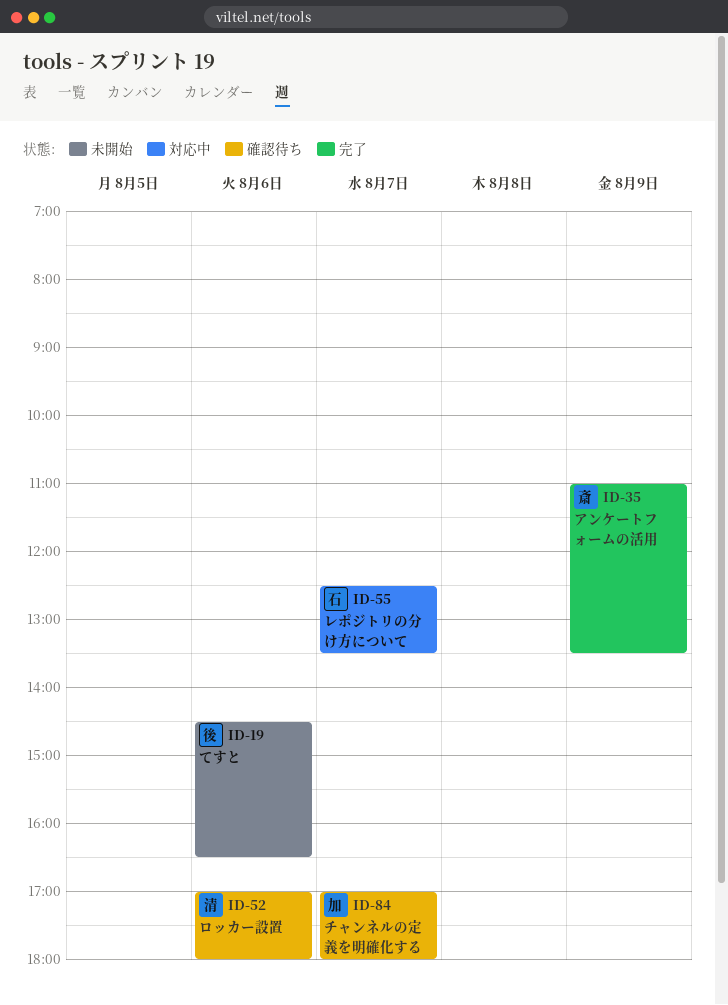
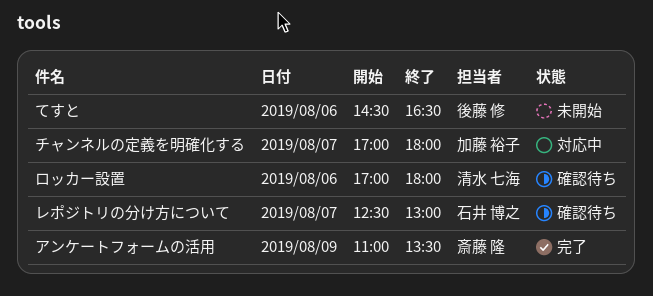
チャンネルの定義を明確化する, status: 確認待ち -> 対応中
レポジトリの分け方について, status: 対応中 -> 確認待ち
レポジトリの分け方について, ends: 13:30 -> 13:00

